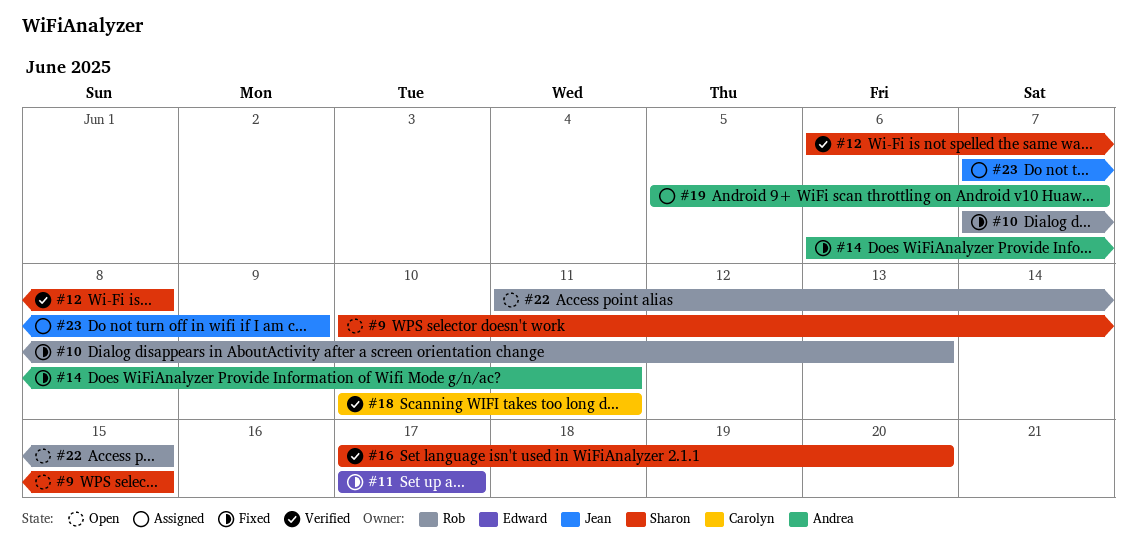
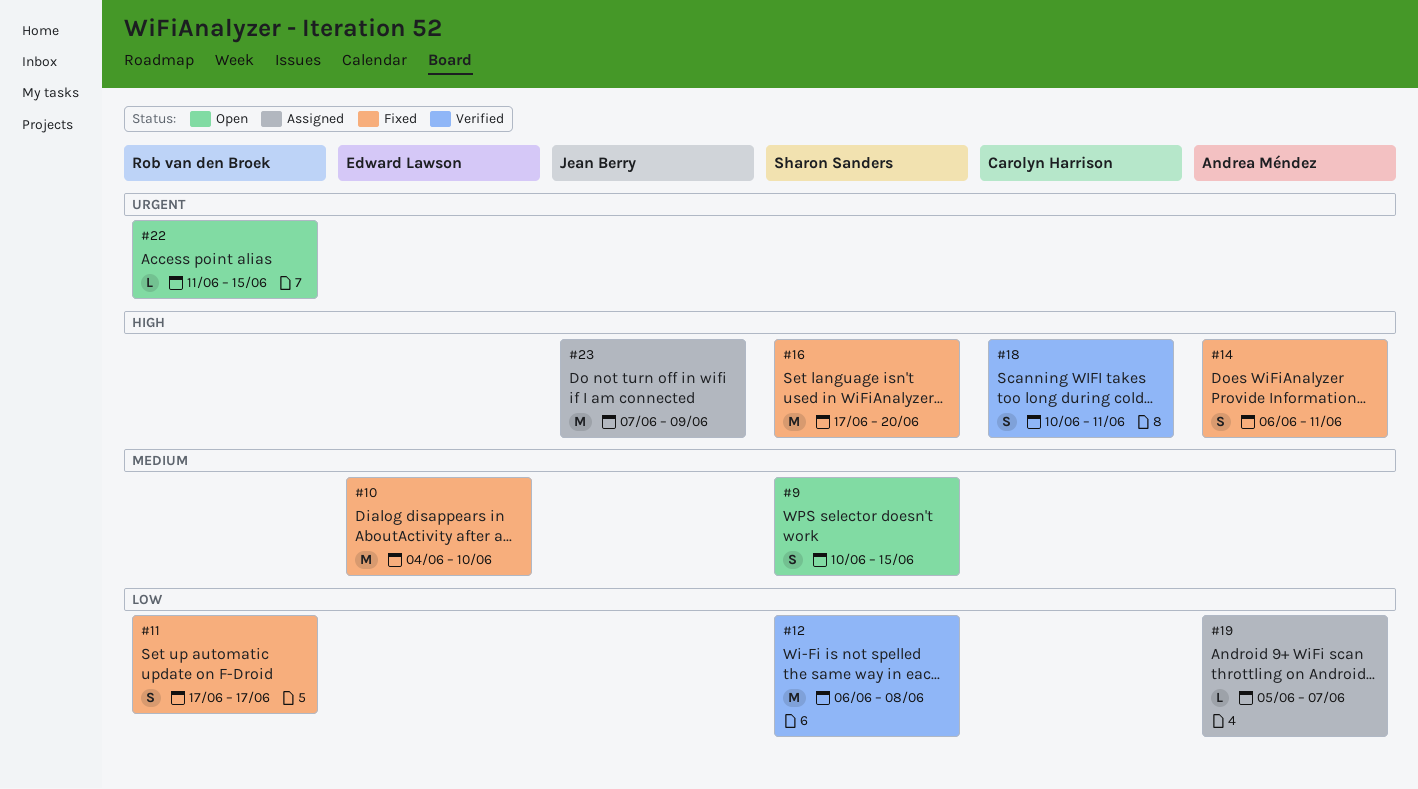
#10, owner: Rob van den Broek -> Edward Lawson
#10, start: Jun 7 -> Jun 4
#10, due: Jun 13 -> Jun 10
#11, owner: Edward Lawson -> Rob van den Broek
#16, status: Verified -> Fixed

